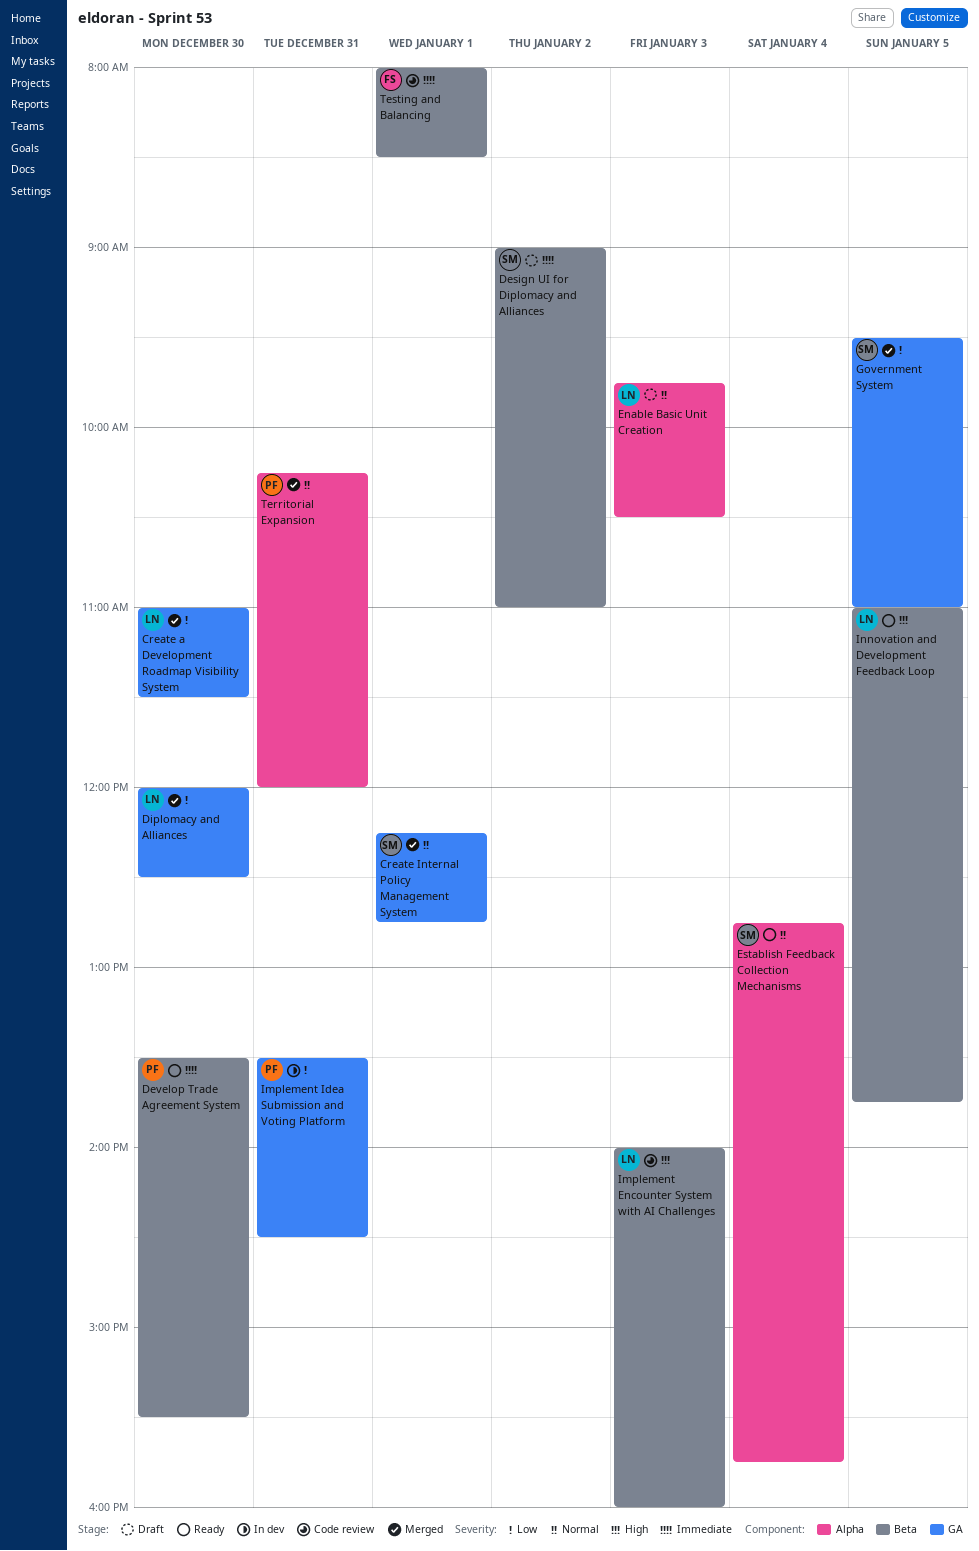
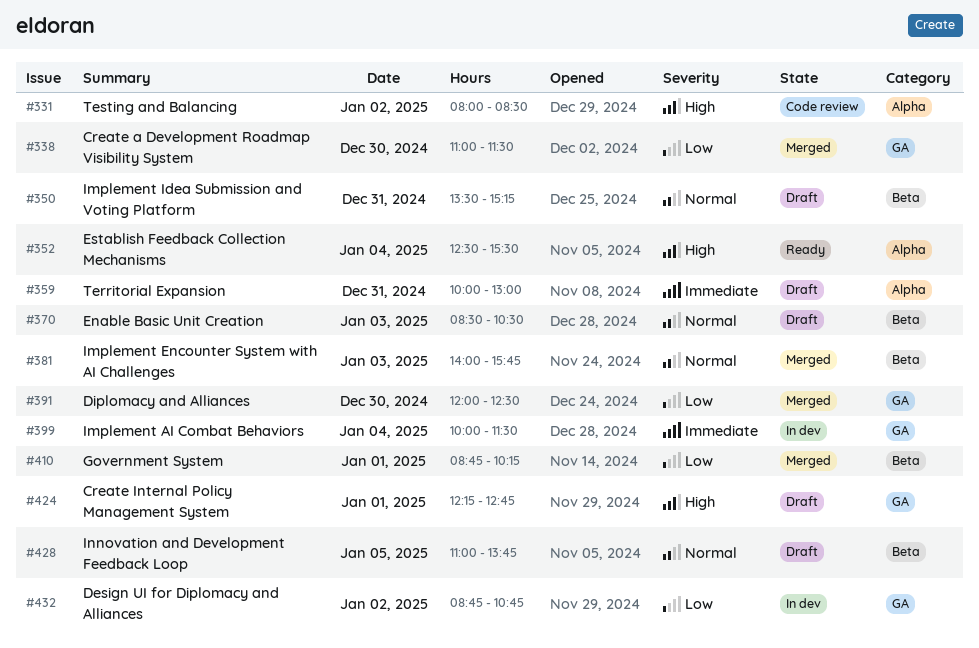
Create Internal Policy Management System, status: Merged -> Draft
Create Internal Policy Management System, priority: Normal -> High
Design UI for Diplomacy and Alliances, status: Draft -> In dev
Design UI for Diplomacy and Alliances, priority: Immediate -> Low
Design UI for Diplomacy and Alliances, label: Beta -> GA
Design UI for Diplomacy and Alliances, begins: 09:00 -> 08:45
Design UI for Diplomacy and Alliances, ends: 11:00 -> 10:45
Develop Trade Agreement System: present -> none
Enable Basic Unit Creation, label: Alpha -> Beta
Enable Basic Unit Creation, begins: 09:45 -> 08:30
Establish Feedback Collection Mechanisms, priority: Normal -> High
Establish Feedback Collection Mechanisms, begins: 12:45 -> 12:30
Establish Feedback Collection Mechanisms, ends: 15:45 -> 15:30
Government System, label: GA -> Beta
Government System, day: Jan 5 -> Jan 1
Government System, begins: 09:30 -> 08:45
Government System, ends: 11:00 -> 10:15
Implement AI Combat Behaviors: none -> present
Implement Encounter System with AI Challenges, status: Code review -> Merged
Implement Encounter System with AI Challenges, priority: High -> Normal
Implement Encounter System with AI Challenges, ends: 16:00 -> 15:45
Implement Idea Submission and Voting Platform, status: In dev -> Draft
Implement Idea Submission and Voting Platform, priority: Low -> Normal
Implement Idea Submission and Voting Platform, label: GA -> Beta
Implement Idea Submission and Voting Platform, ends: 14:30 -> 15:15
Innovation and Development Feedback Loop, status: Ready -> Draft
Innovation and Development Feedback Loop, priority: High -> Normal
Territorial Expansion, status: Merged -> Draft
Territorial Expansion, priority: Normal -> Immediate
Territorial Expansion, begins: 10:15 -> 10:00
Territorial Expansion, ends: 12:00 -> 13:00
Testing and Balancing, priority: Immediate -> High
Testing and Balancing, label: Beta -> Alpha
Testing and Balancing, day: Jan 1 -> Jan 2

